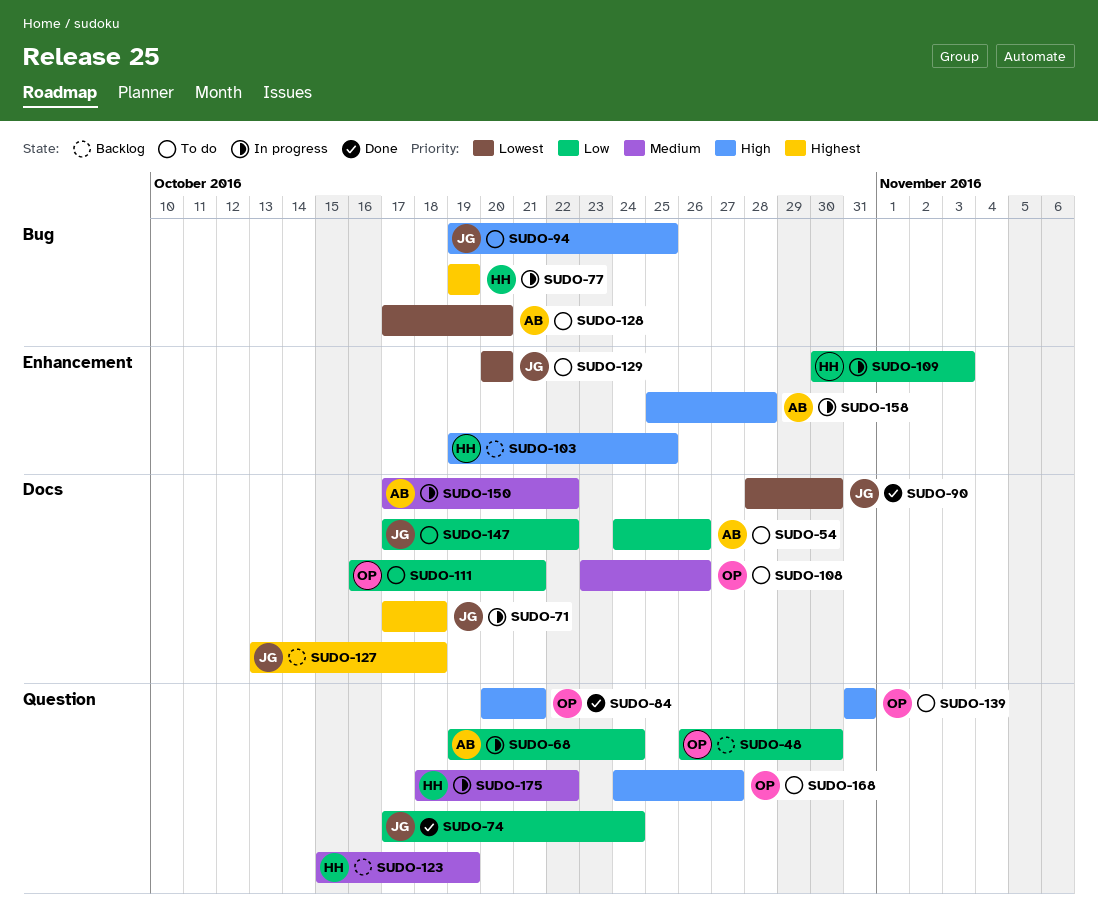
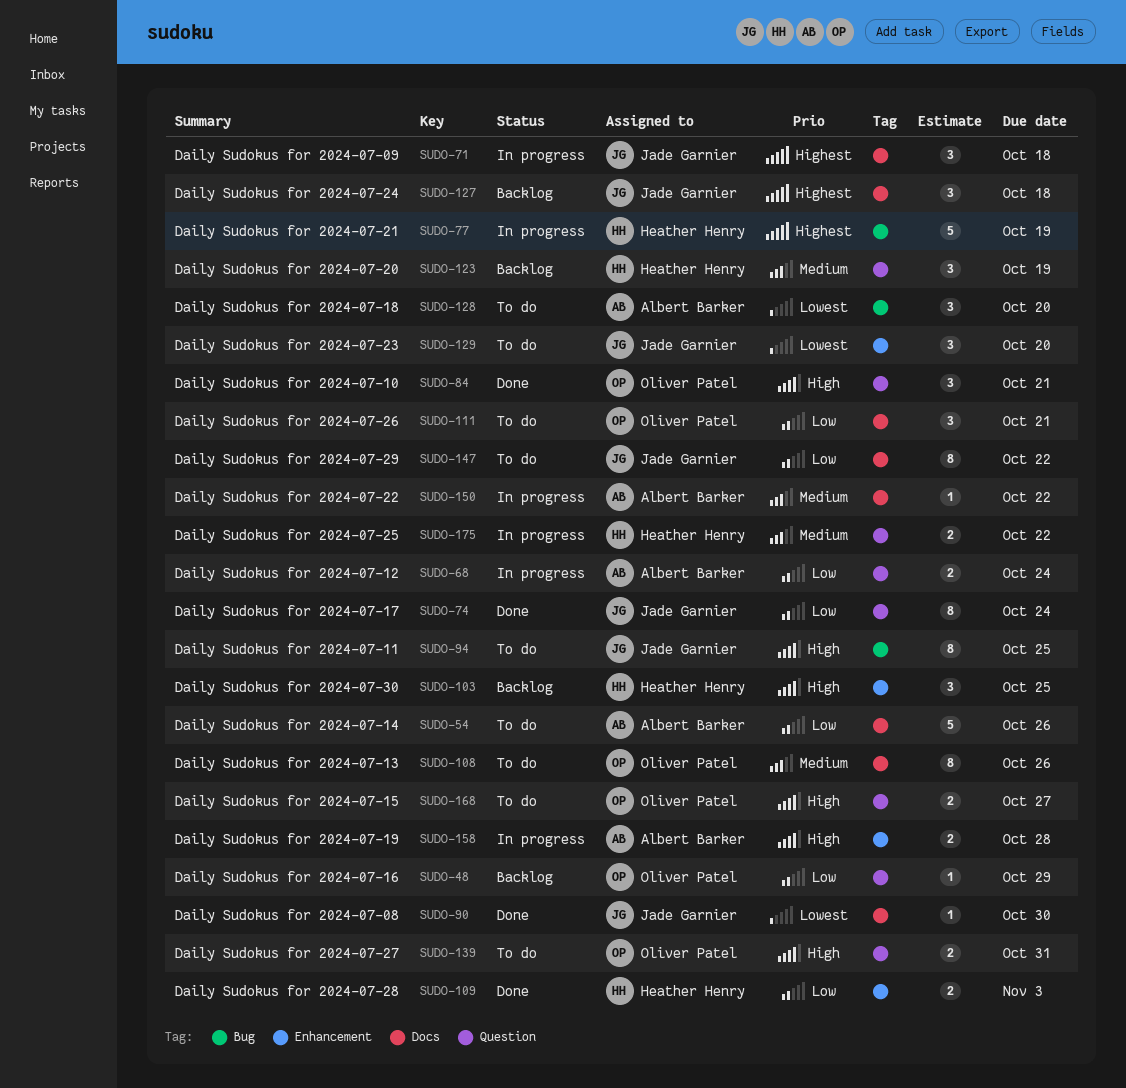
SUDO-48, due: Oct 30 -> Oct 29
SUDO-109, status: In progress -> Done

